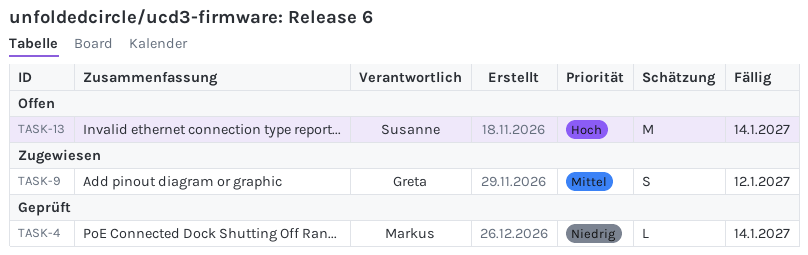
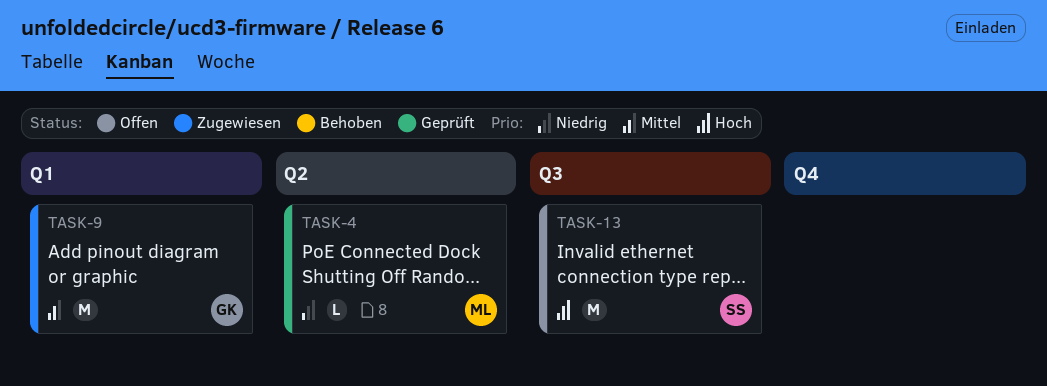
TASK-9, estimate: S -> M

